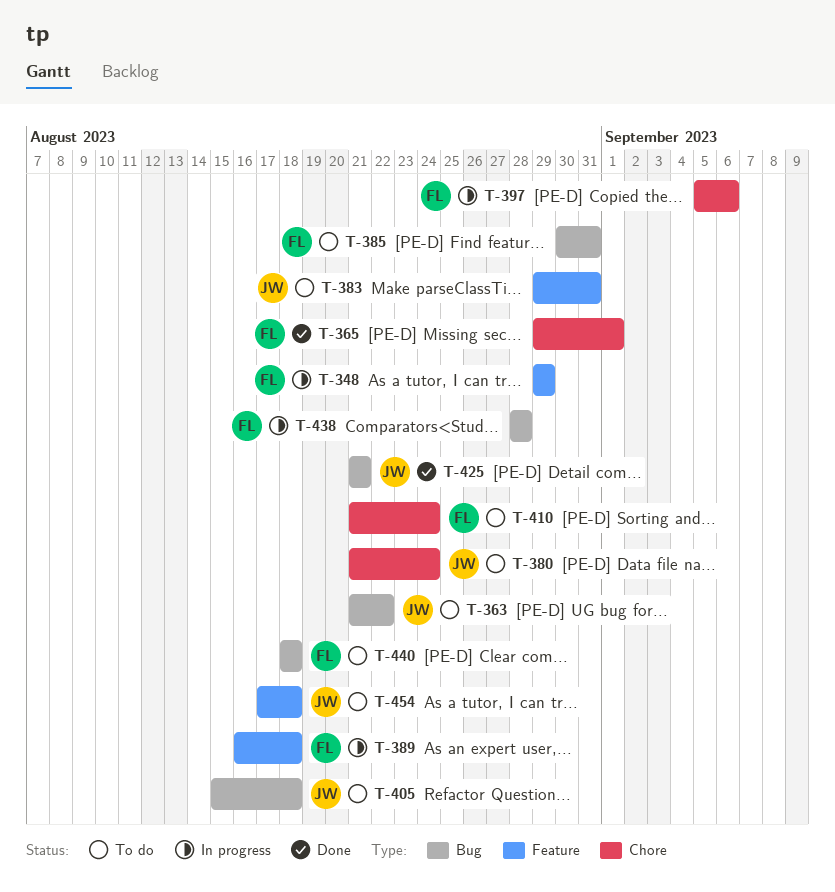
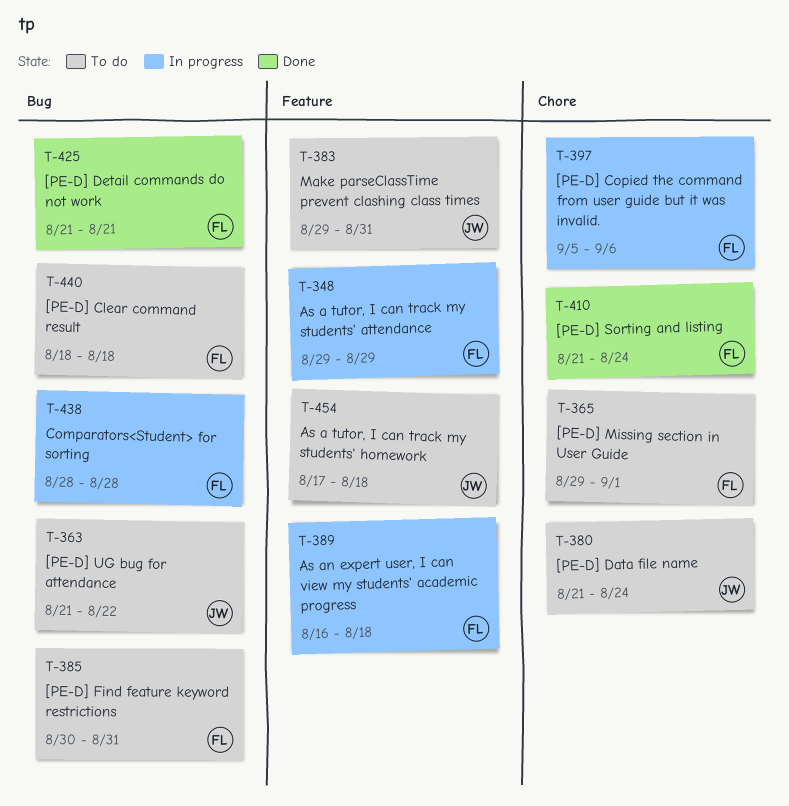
T-365, status: Done -> To do
T-405: present -> none
T-410, status: To do -> Done
T-425, owner: JW -> FL

